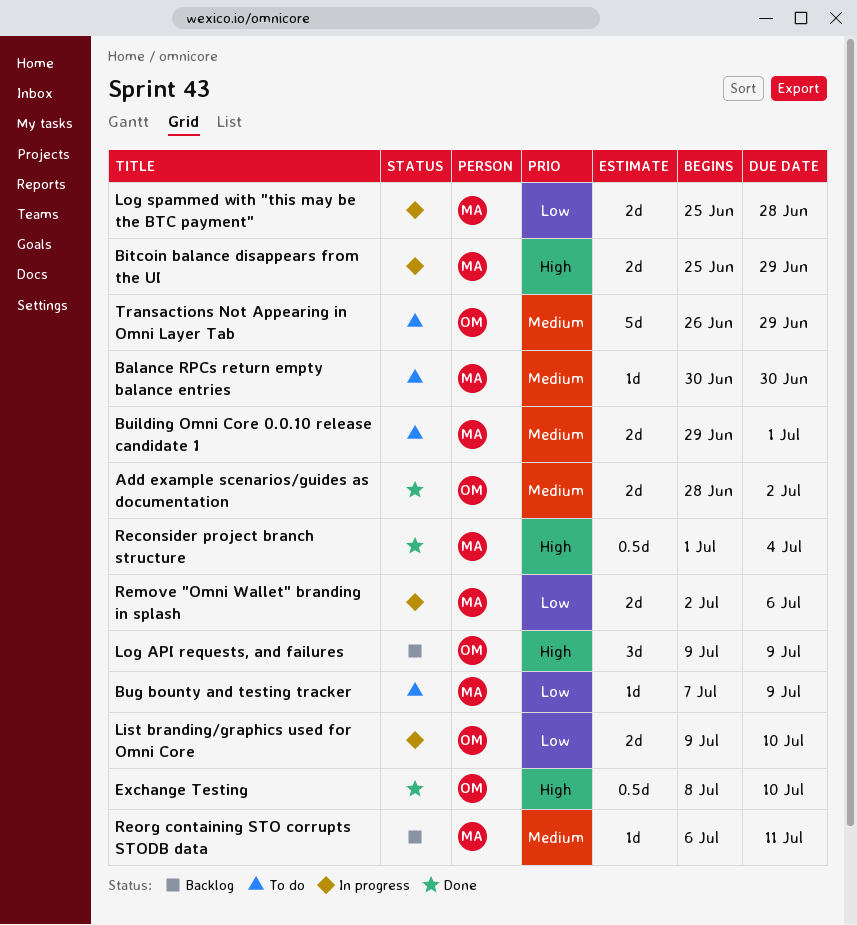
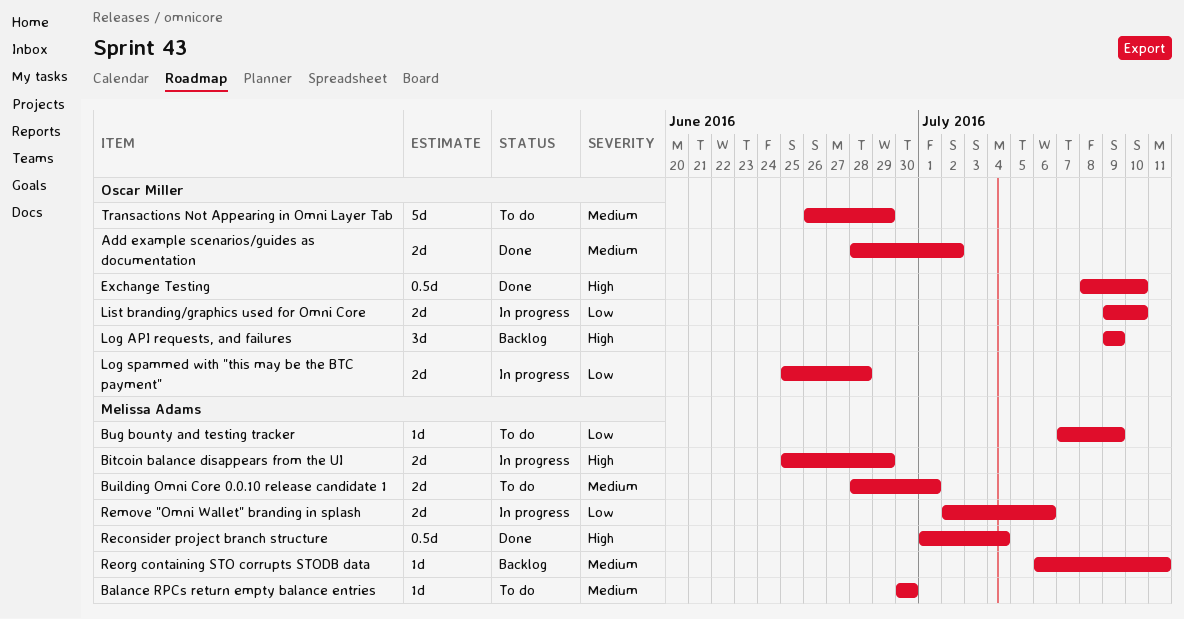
Building Omni Core 0.0.10 release candidate 1, start: Jun 29 -> Jun 28
Log spammed with "this may be the BTC payment", owner: Melissa Adams -> Oscar Miller

